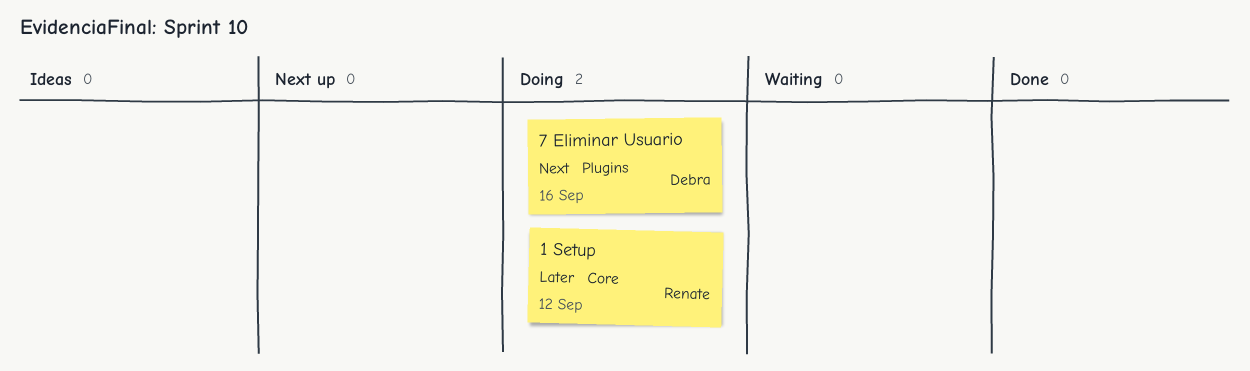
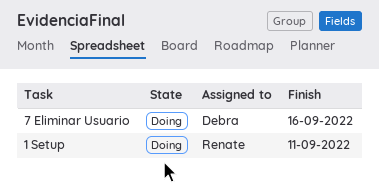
1 Setup, due: Sep 12 -> Sep 11

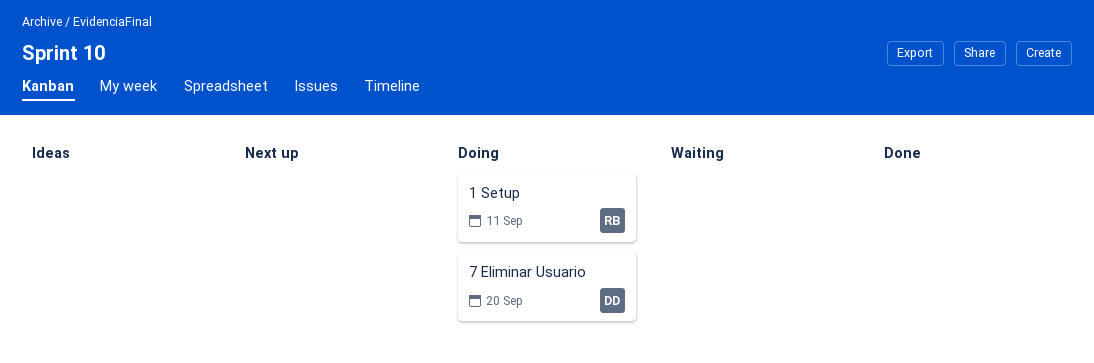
7 Eliminar Usuario, due: Sep 16 -> Sep 20

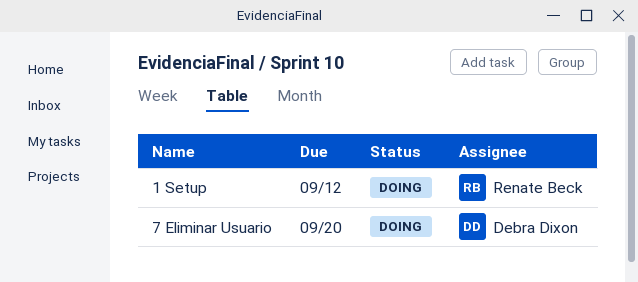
1 Setup, due: Sep 11 -> Sep 12

